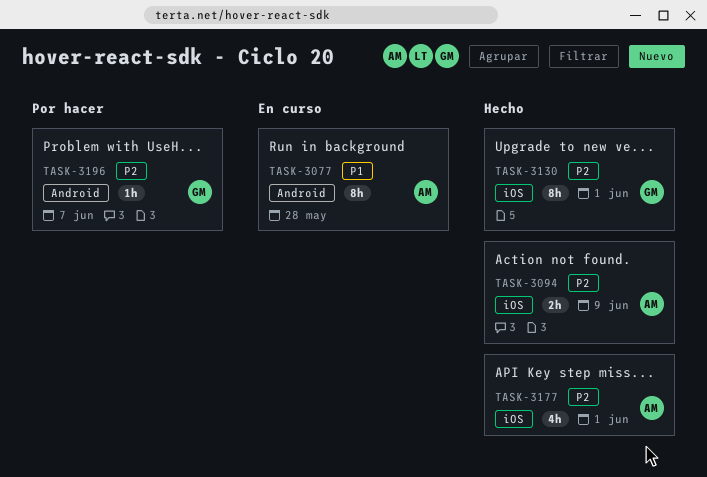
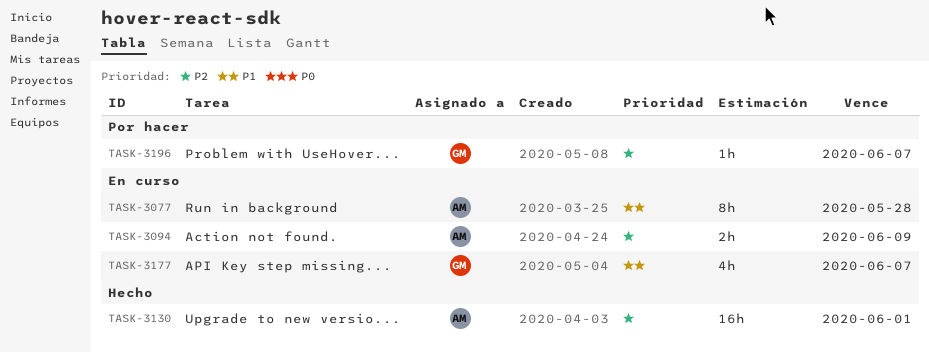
TASK-3094, status: Hecho -> En curso
TASK-3130, owner: GM -> AM
TASK-3130, estimate: 8h -> 16h
TASK-3177, status: Hecho -> En curso
TASK-3177, owner: AM -> GM
TASK-3177, priority: P2 -> P1
TASK-3177, due: Jun 1 -> Jun 7

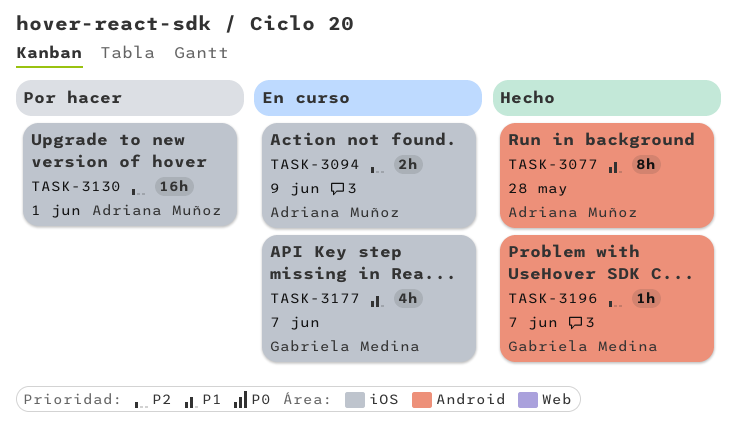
TASK-3077, status: En curso -> Hecho
TASK-3130, status: Hecho -> Por hacer
TASK-3196, status: Por hacer -> Hecho

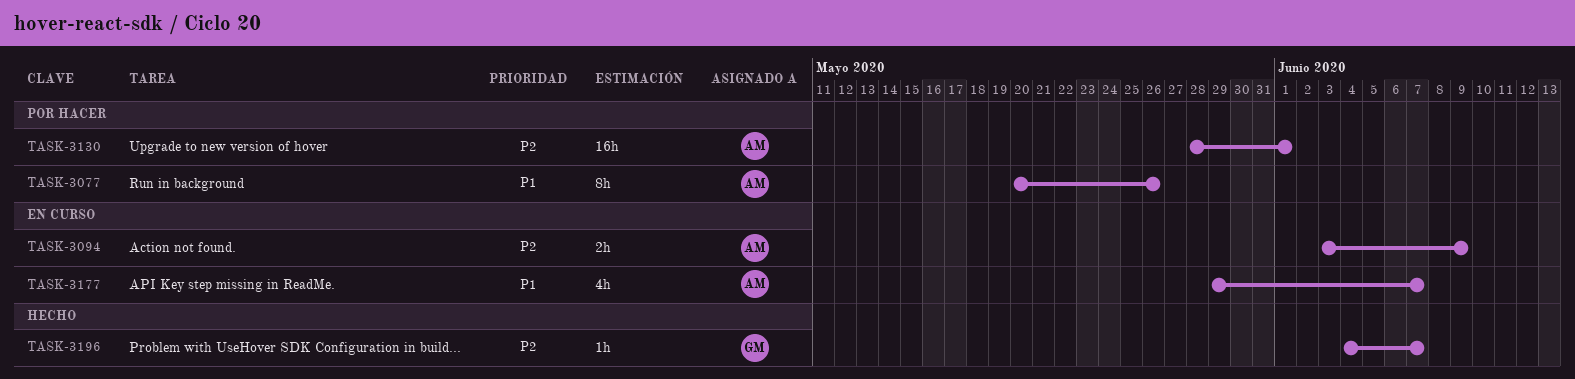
TASK-3077, status: Hecho -> Por hacer
TASK-3077, due: May 28 -> May 26
TASK-3177, owner: Gabriela Medina -> Adriana Muñoz

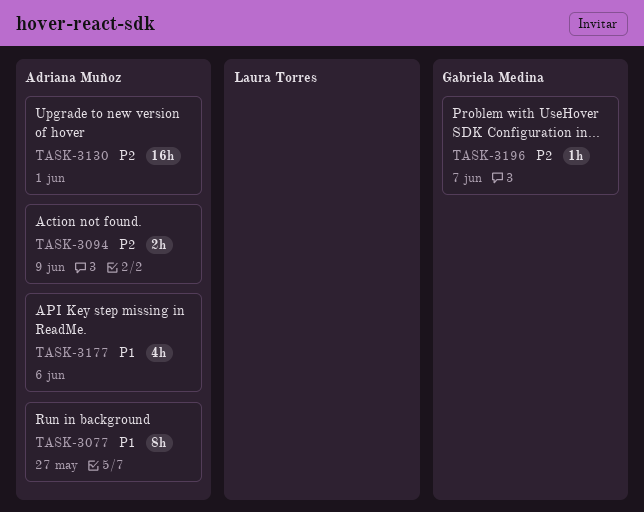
TASK-3077, due: May 26 -> May 27
TASK-3177, due: Jun 7 -> Jun 6

